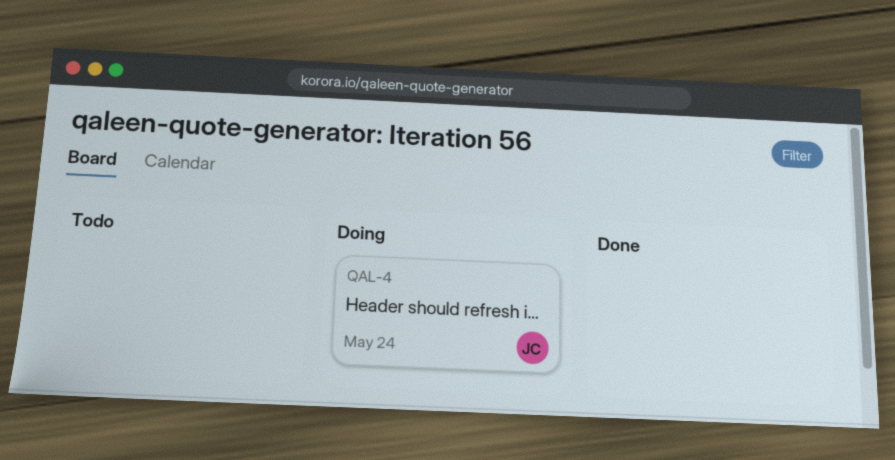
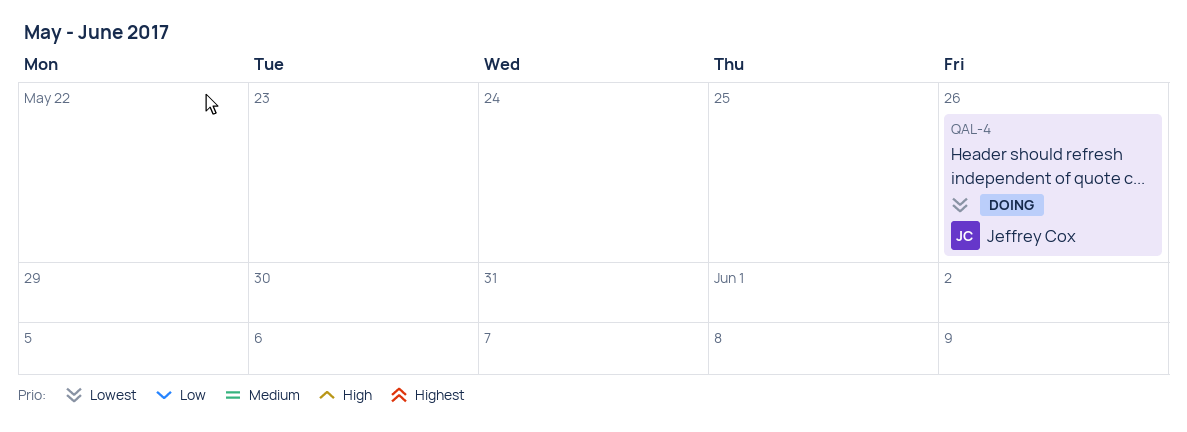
QAL-4, due: May 24 -> May 26

